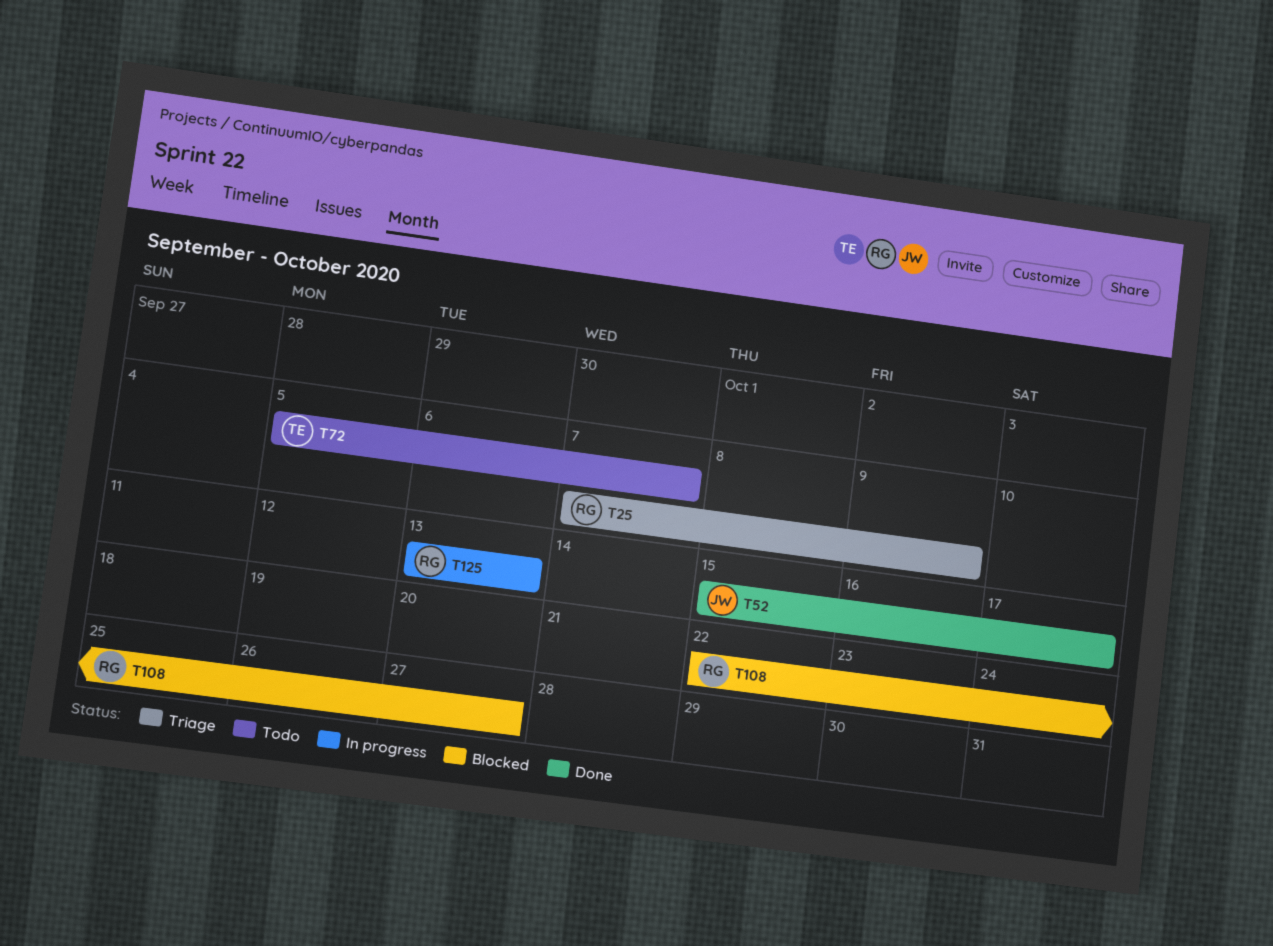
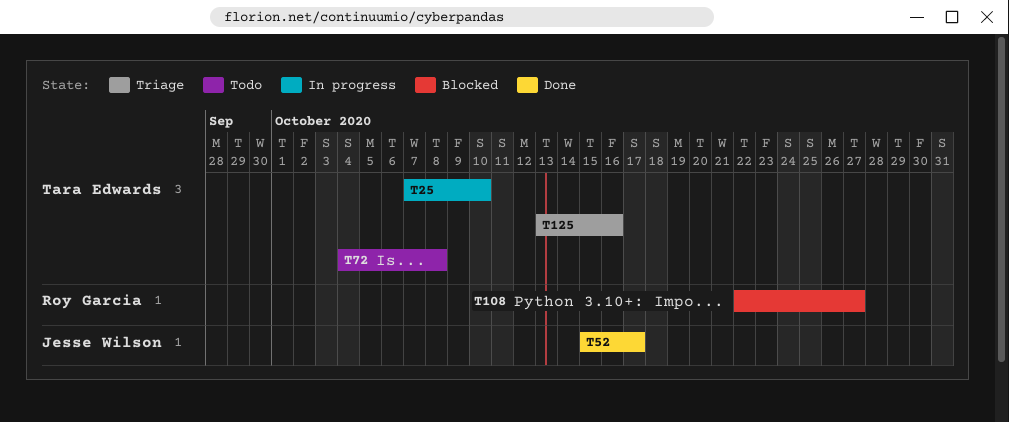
T25, status: Triage -> In progress
T25, owner: Roy Garcia -> Tara Edwards
T25, due: Oct 9 -> Oct 10
T72, start: Oct 5 -> Oct 4
T72, due: Oct 7 -> Oct 8
T125, status: In progress -> Triage
T125, owner: Roy Garcia -> Tara Edwards
T125, due: Oct 13 -> Oct 16

